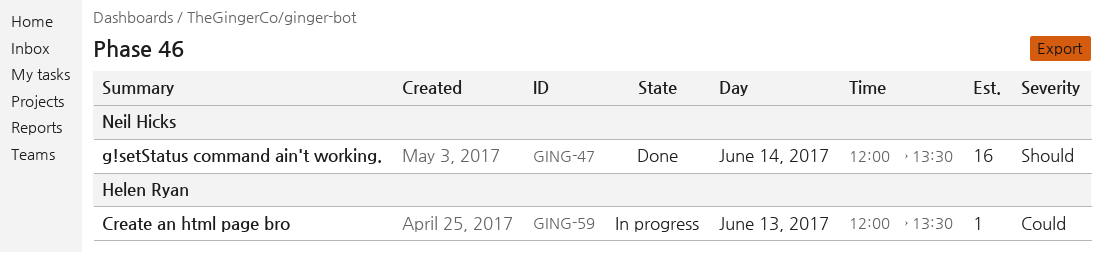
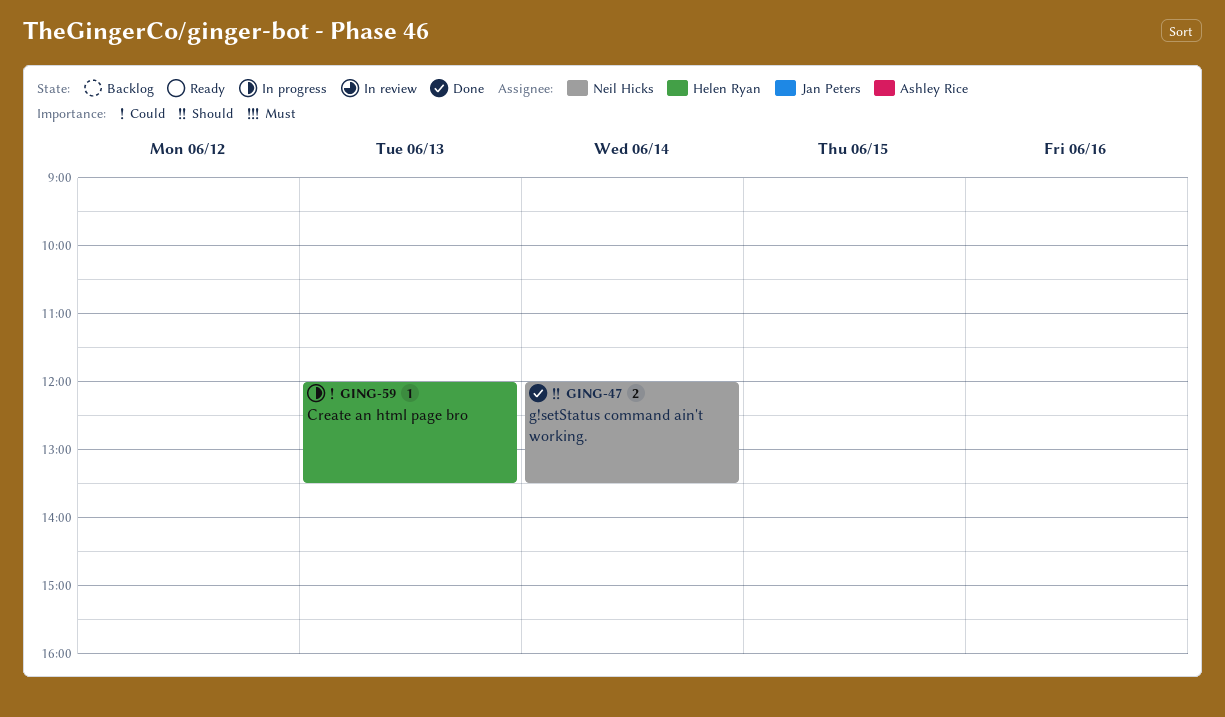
GING-47, estimate: 16 -> 2

